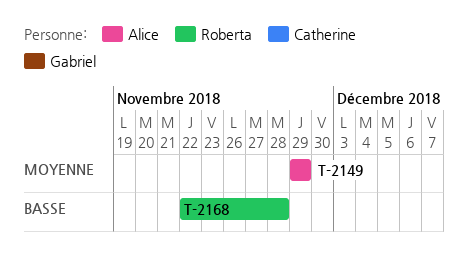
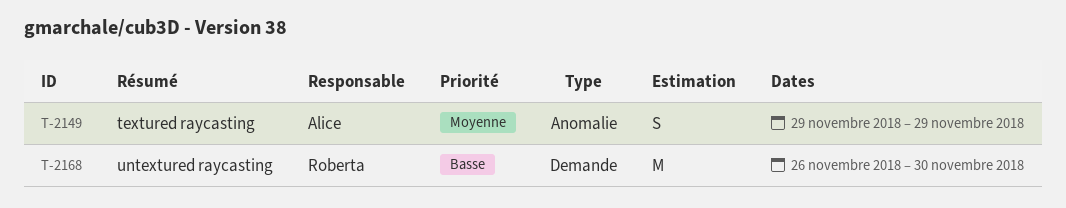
T-2168, start: Nov 22 -> Nov 26
T-2168, due: Nov 28 -> Nov 30

